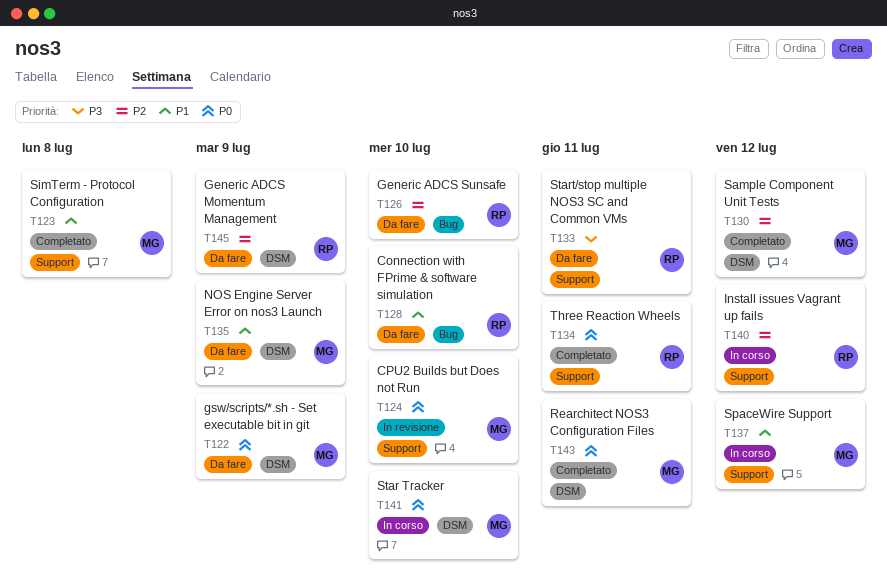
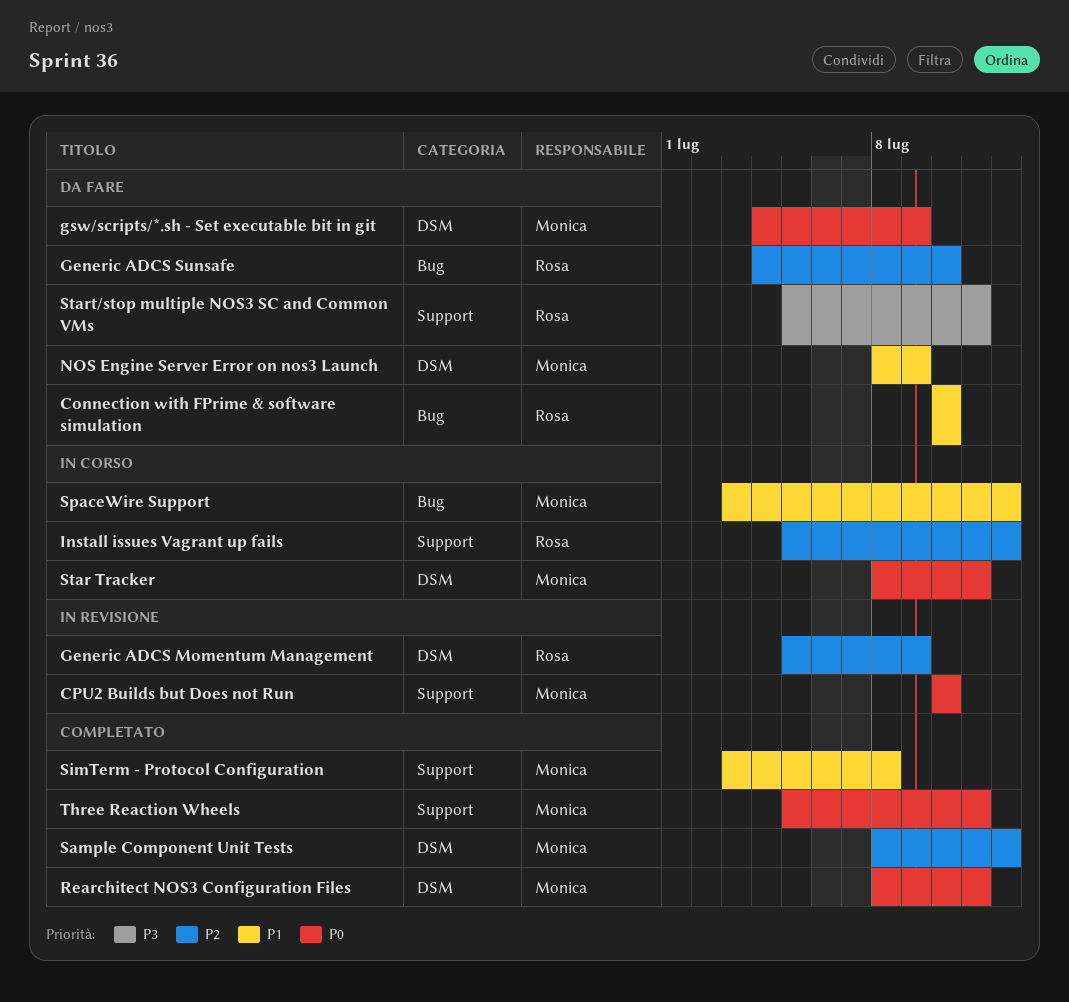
Generic ADCS Momentum Management, status: Da fare -> In revisione
SpaceWire Support, label: Support -> Bug
Star Tracker, due: Jul 10 -> Jul 11
Three Reaction Wheels, owner: Rosa -> Monica

